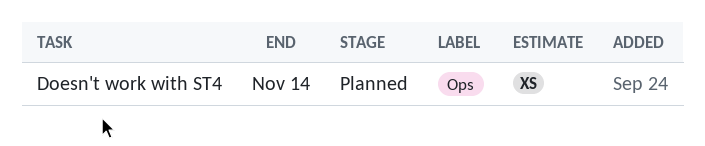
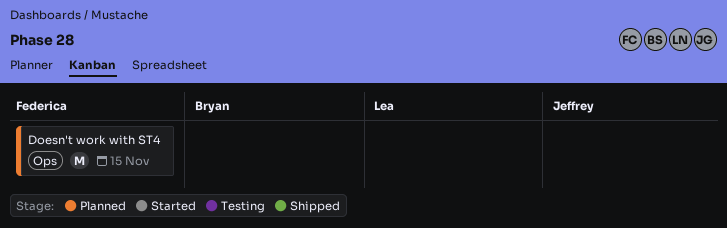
Doesn't work with ST4, estimate: XS -> M
Doesn't work with ST4, due: Nov 14 -> Nov 15

